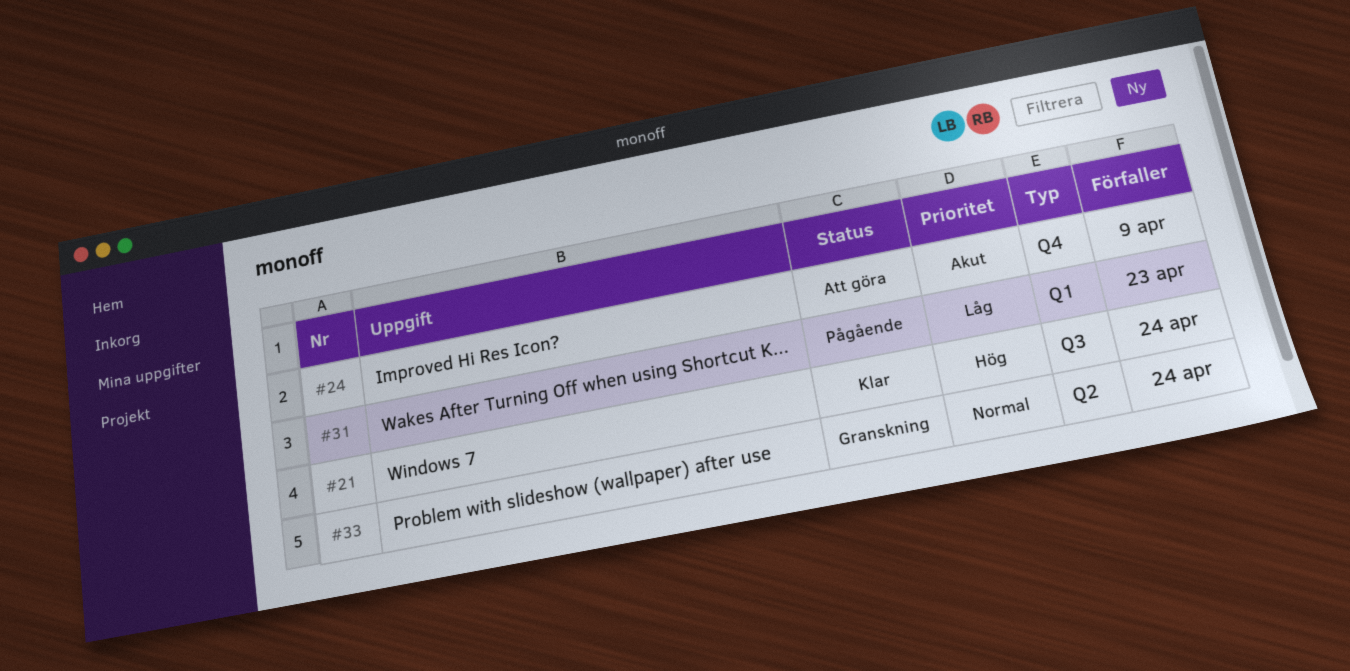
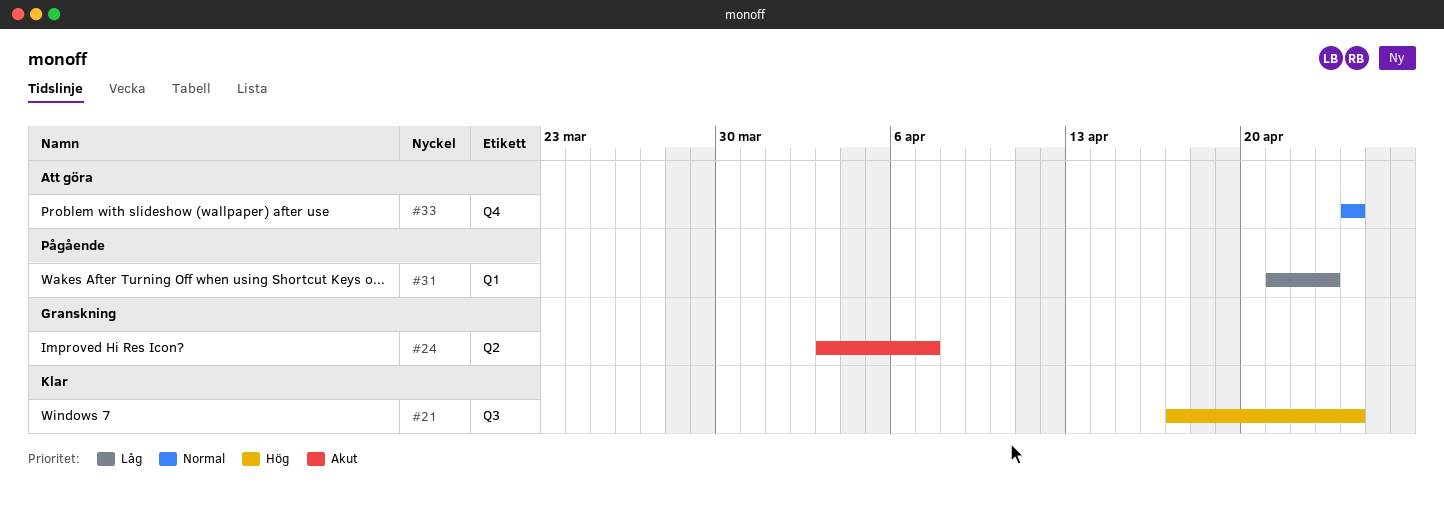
#24, status: Att göra -> Granskning
#24, label: Q4 -> Q2
#24, due: Apr 9 -> Apr 7
#33, status: Granskning -> Att göra
#33, label: Q2 -> Q4

